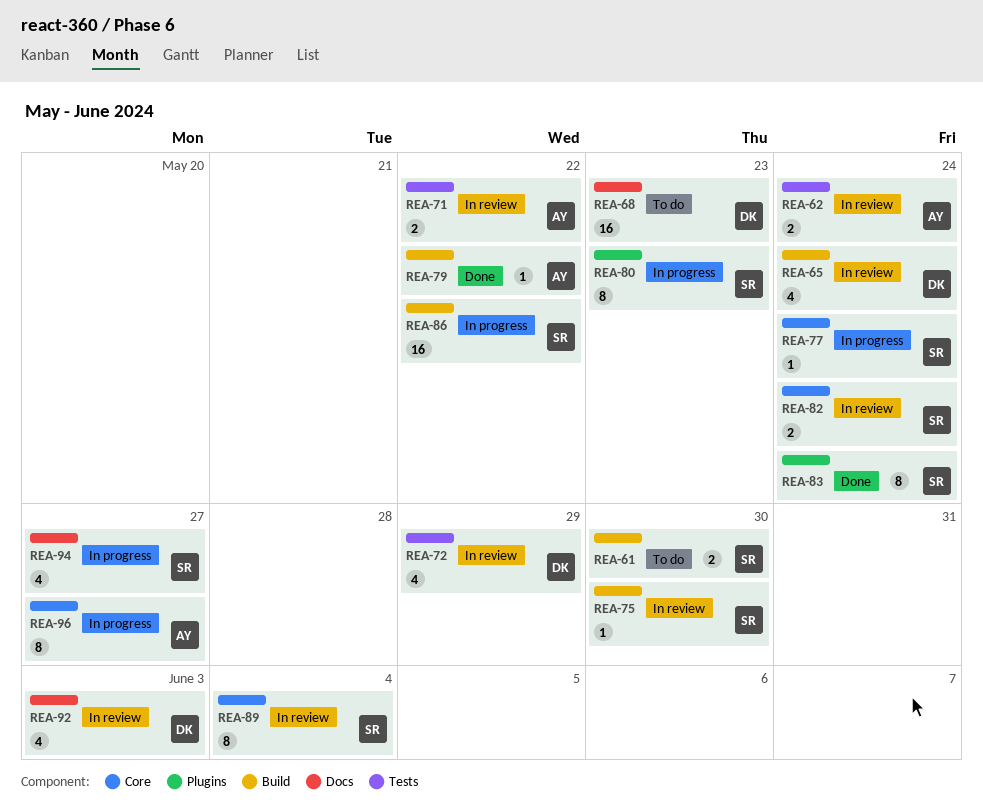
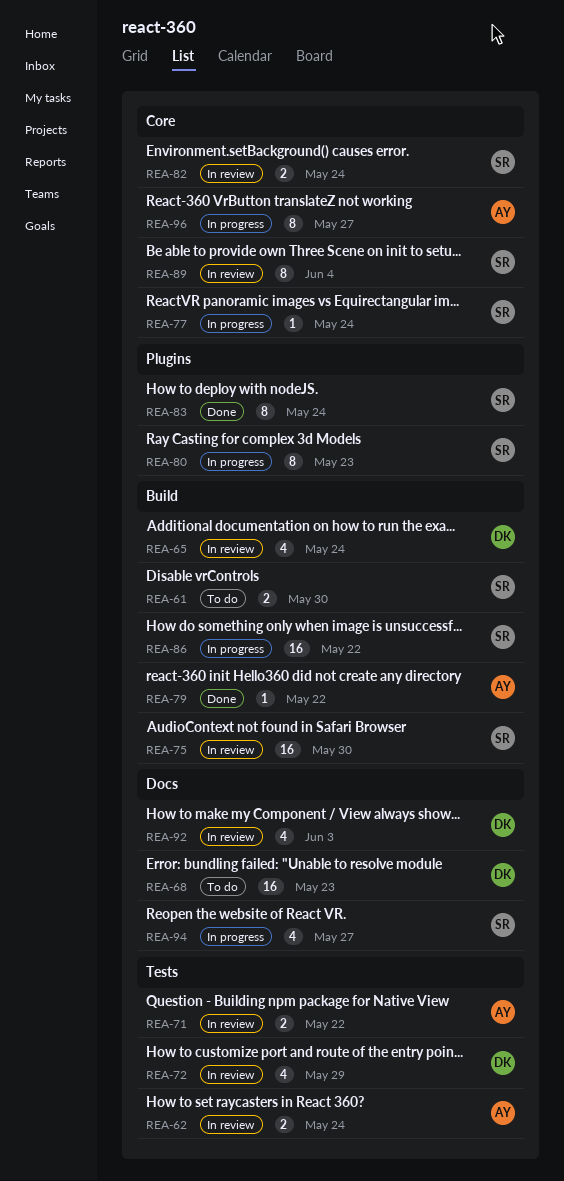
REA-75, estimate: 1 -> 16

